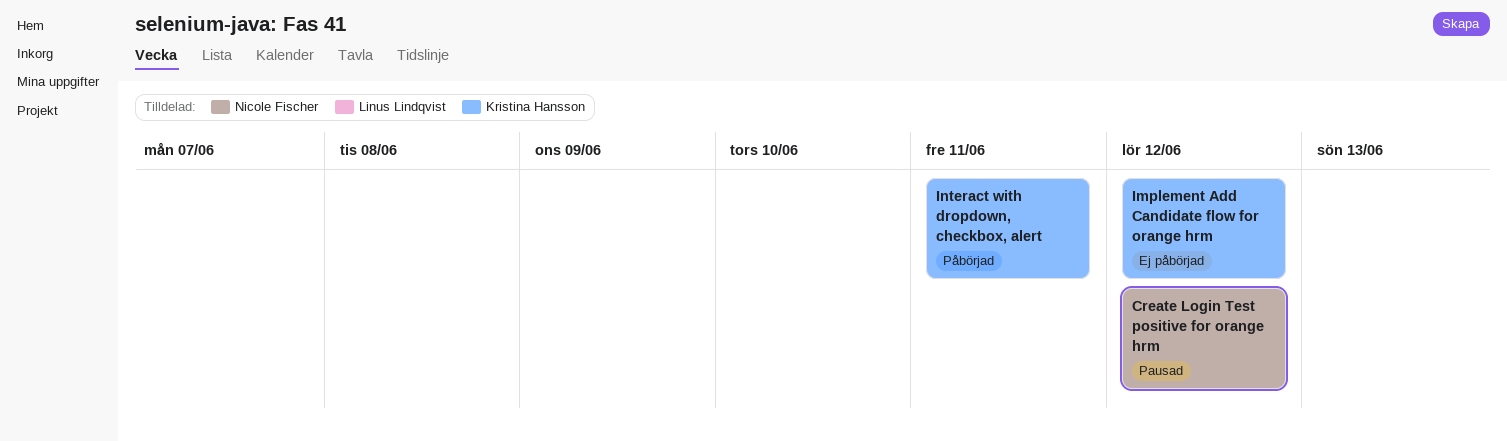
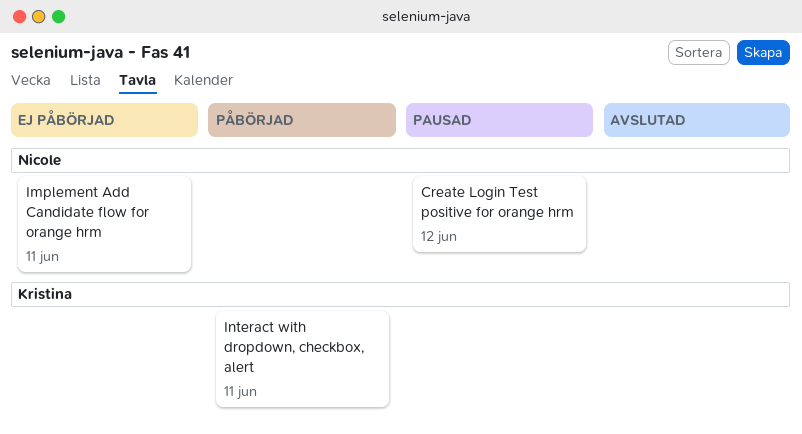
Implement Add Candidate flow for orange hrm, owner: Kristina Hansson -> Nicole Fischer
Implement Add Candidate flow for orange hrm, due: Jun 12 -> Jun 11

